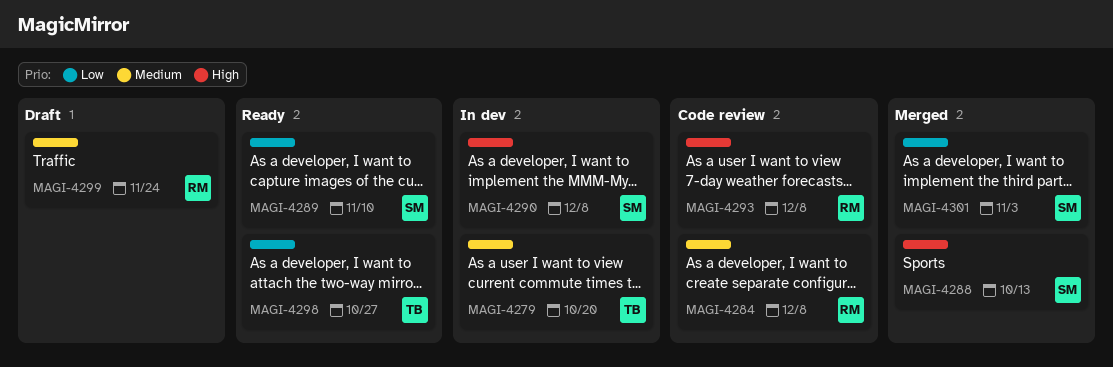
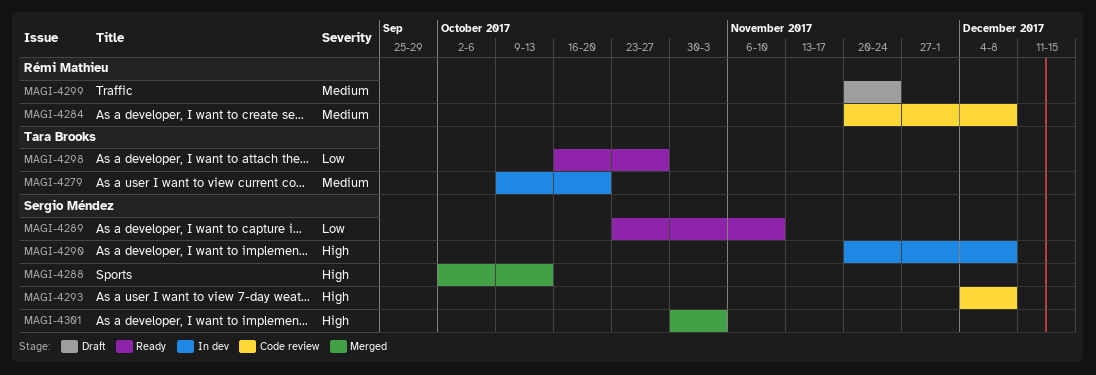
MAGI-4293, owner: Rémi Mathieu -> Sergio Méndez
MAGI-4301, priority: Low -> High

